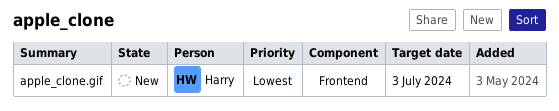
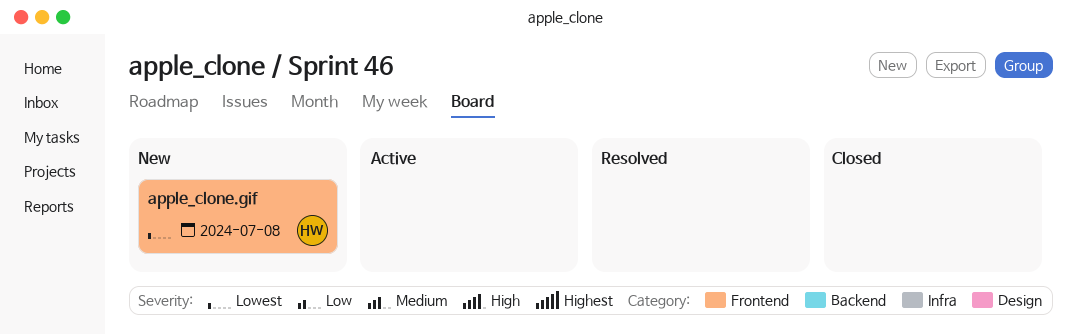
apple_clone.gif, due: Jul 3 -> Jul 8

